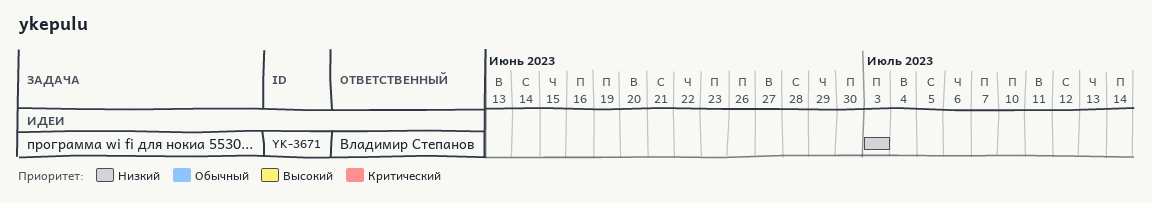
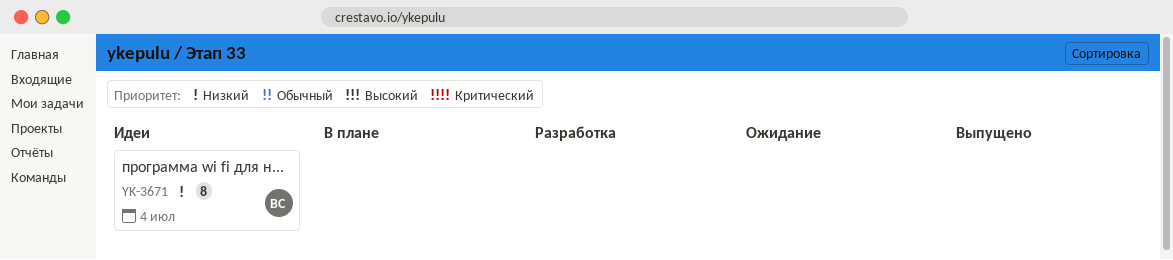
YK-3671, due: Jul 3 -> Jul 4

